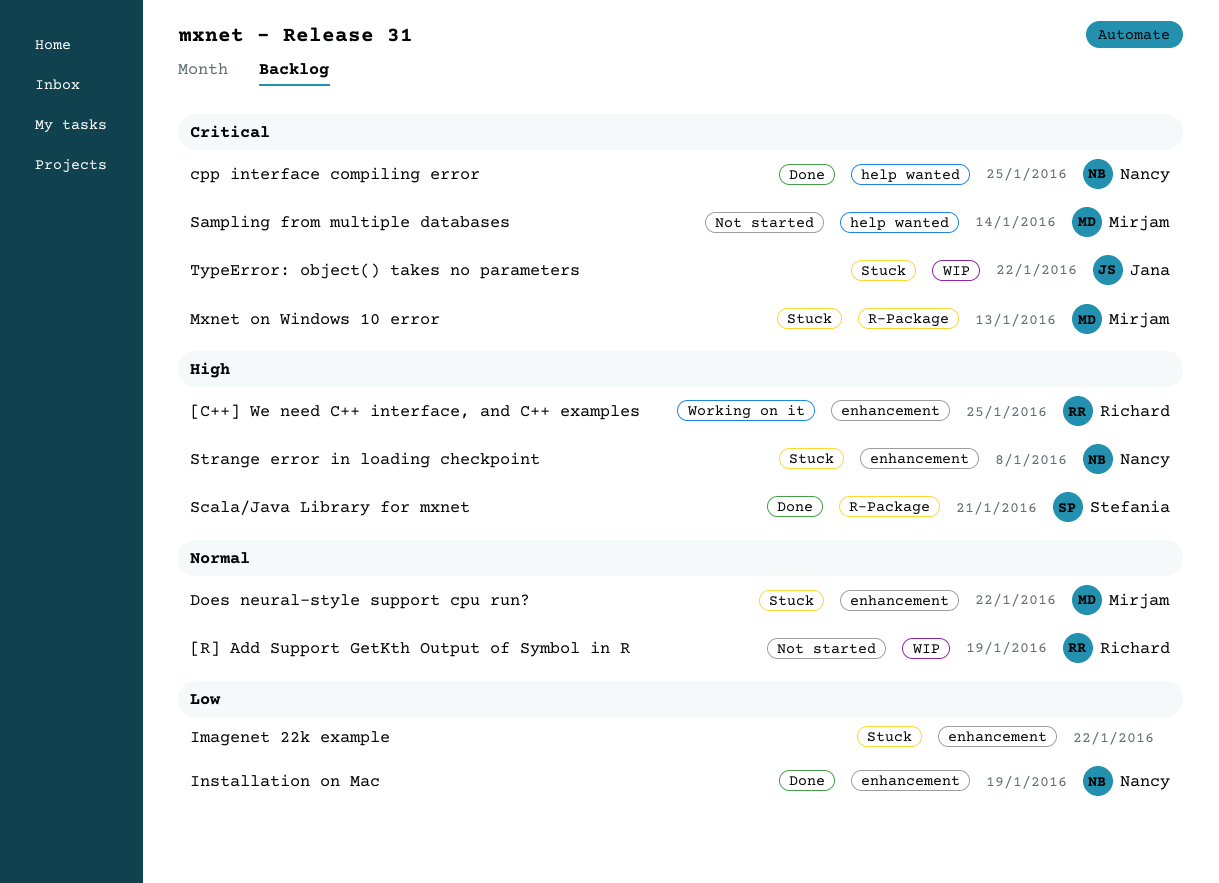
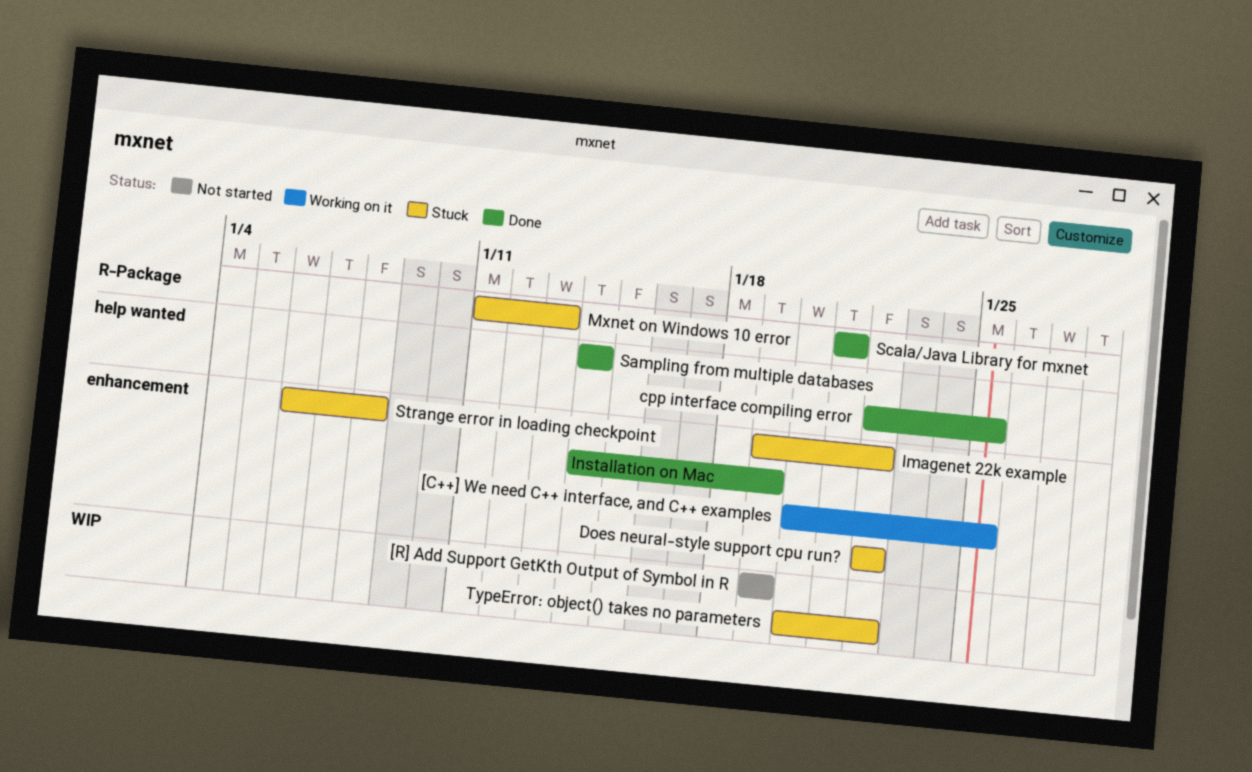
Sampling from multiple databases, status: Not started -> Done

